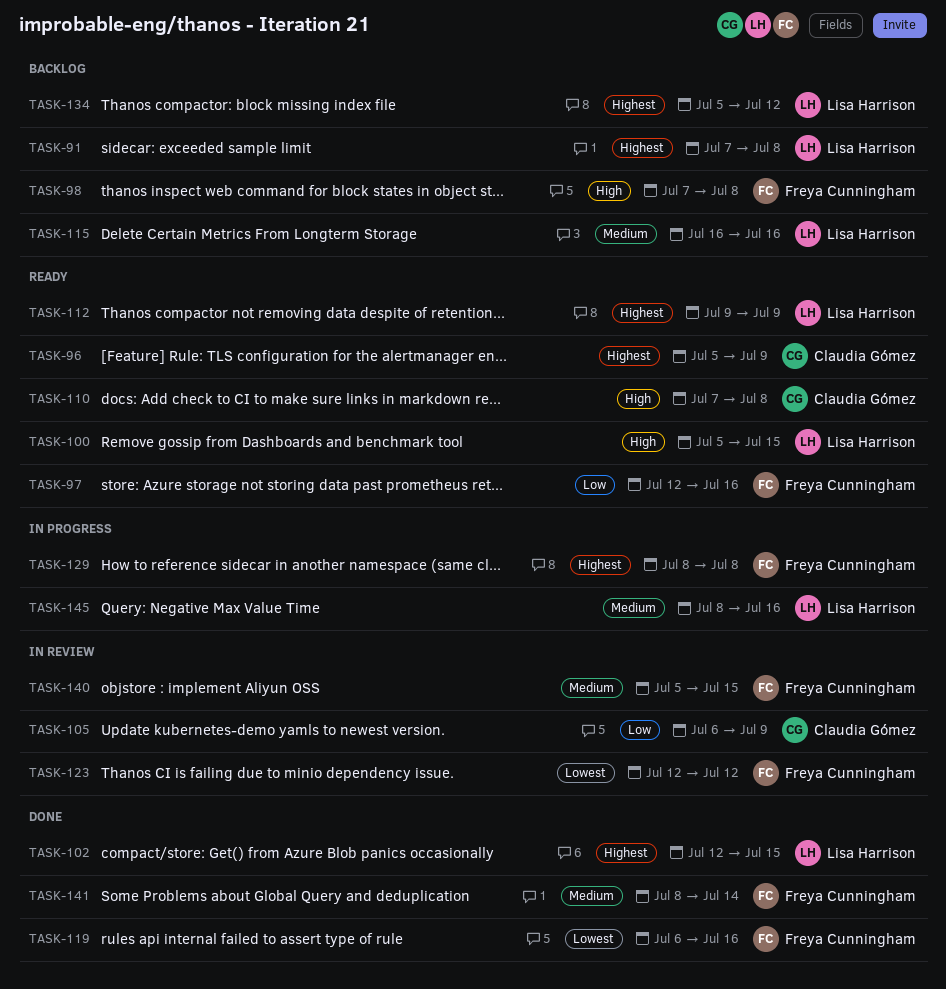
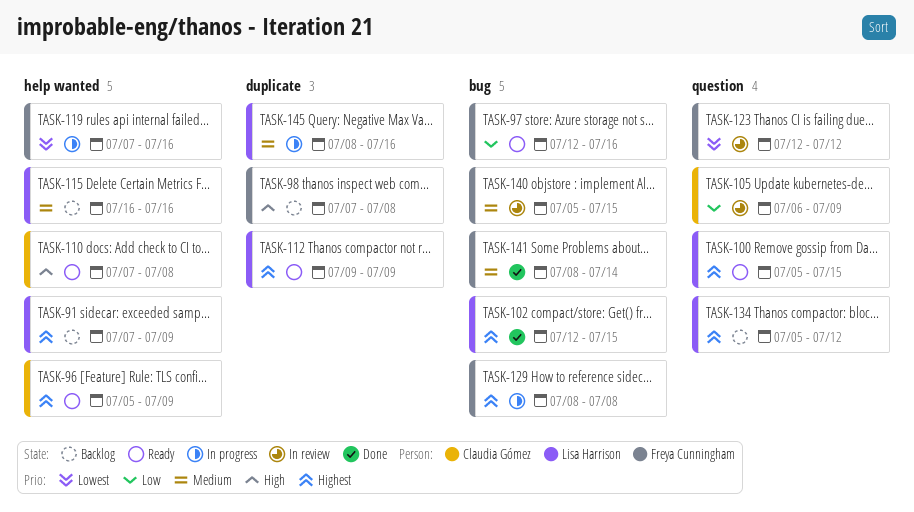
TASK-91, due: Jul 8 -> Jul 9
TASK-100, priority: High -> Highest
TASK-119, status: Done -> In progress
TASK-119, start: Jul 6 -> Jul 7

